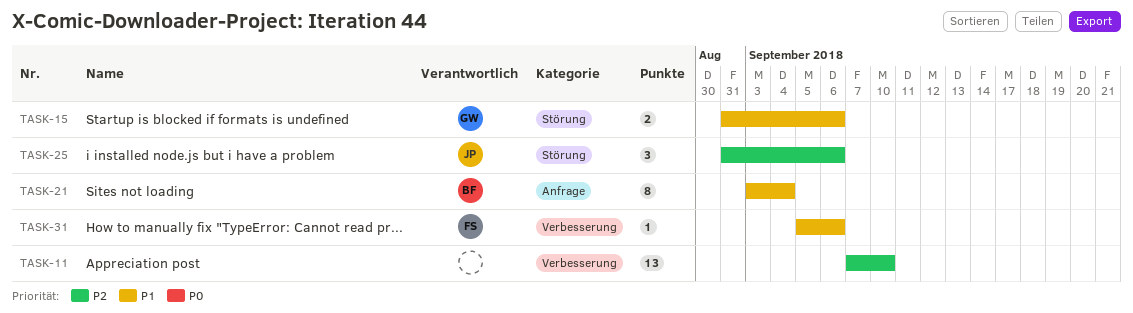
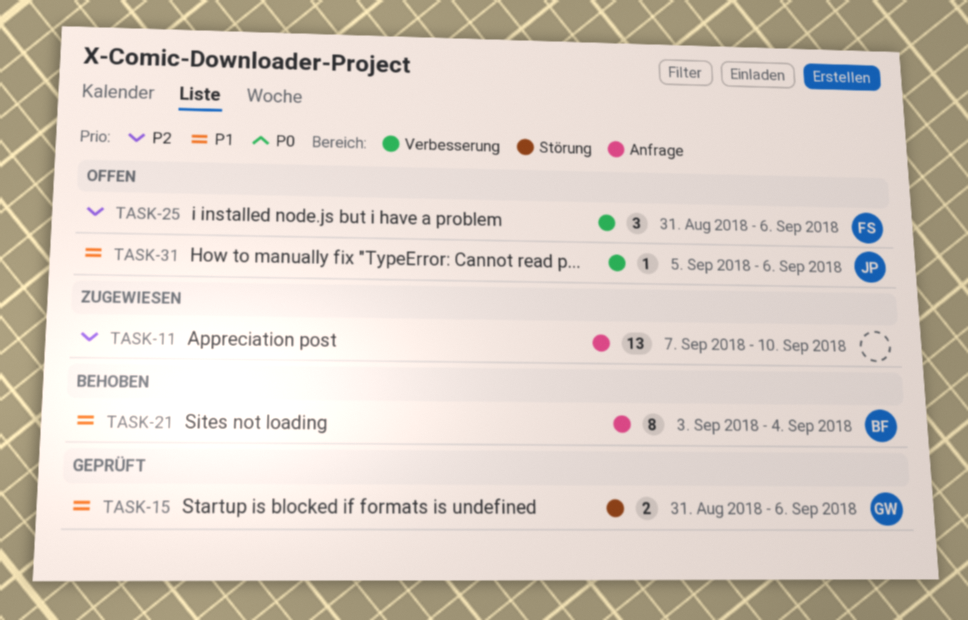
TASK-11, label: Verbesserung -> Anfrage
TASK-25, owner: JP -> FS
TASK-25, label: Störung -> Verbesserung
TASK-31, owner: FS -> JP

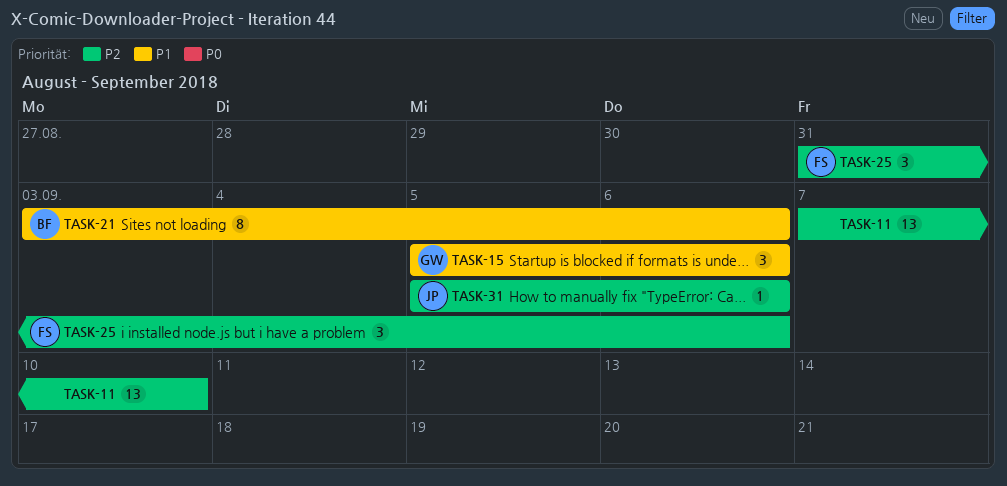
TASK-15, estimate: 2 -> 3
TASK-15, start: Aug 31 -> Sep 5
TASK-21, due: Sep 4 -> Sep 6
TASK-31, priority: P1 -> P2

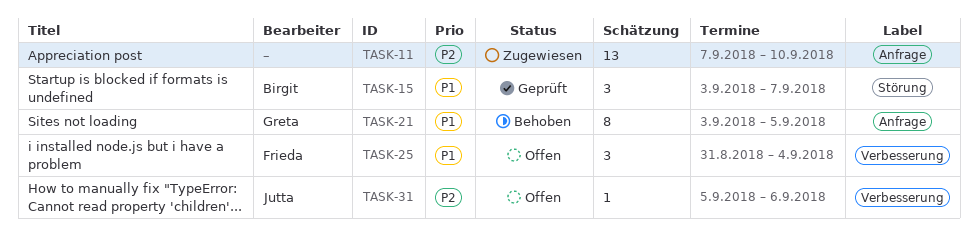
TASK-15, owner: Greta -> Birgit
TASK-15, start: Sep 5 -> Sep 3
TASK-15, due: Sep 6 -> Sep 7
TASK-21, owner: Birgit -> Greta
TASK-21, due: Sep 6 -> Sep 5
TASK-25, priority: P2 -> P1
TASK-25, due: Sep 6 -> Sep 4

